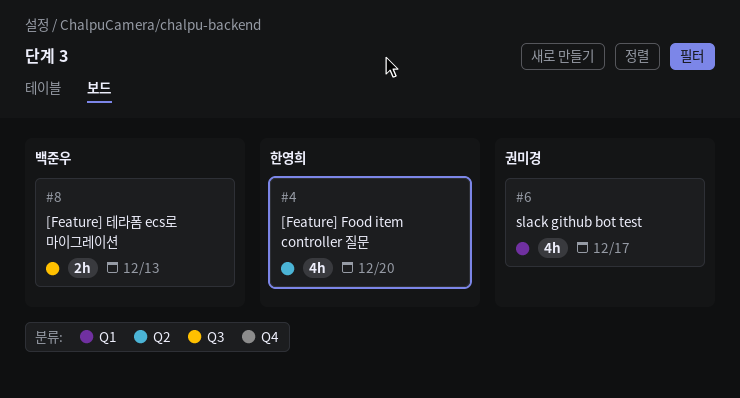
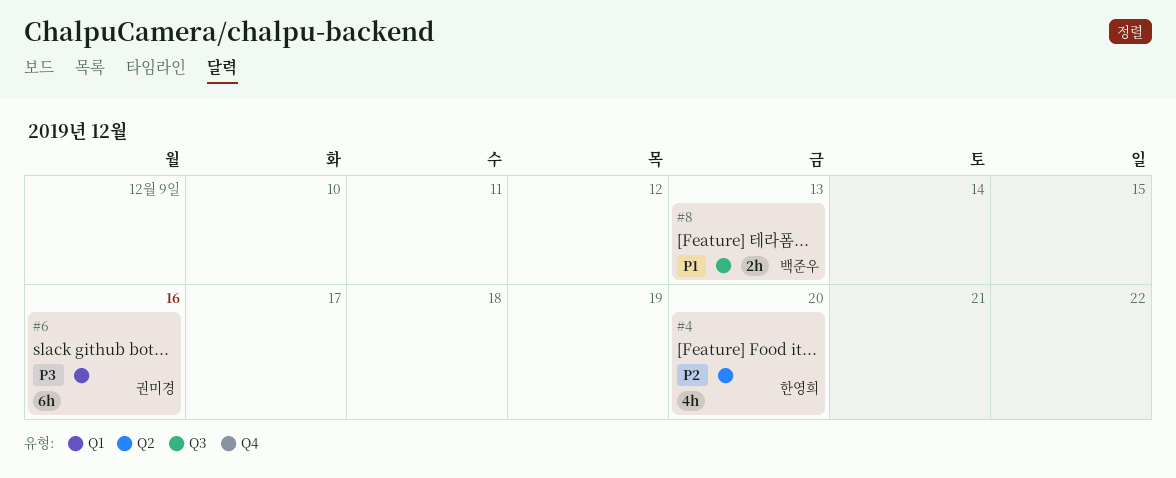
#6, estimate: 4h -> 6h
#6, due: Dec 17 -> Dec 16

